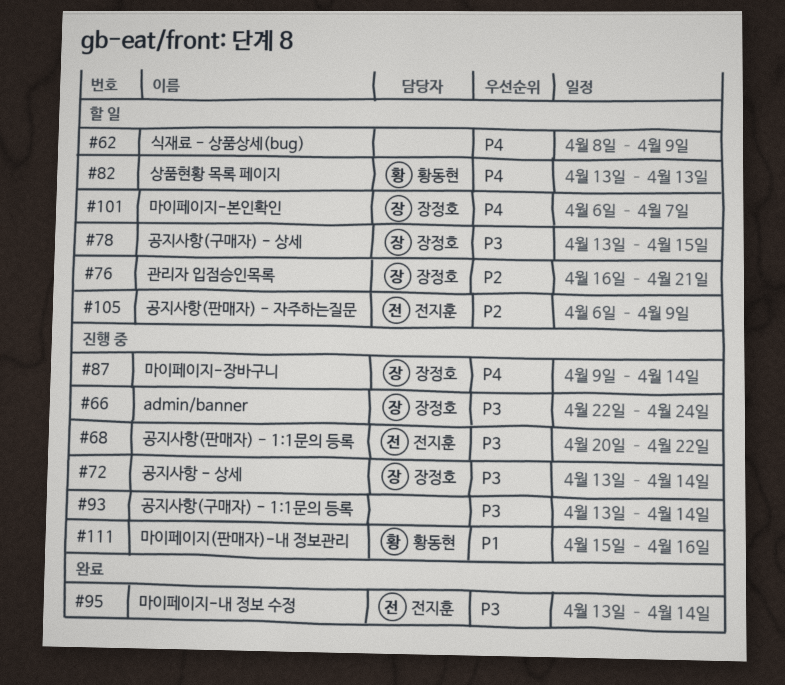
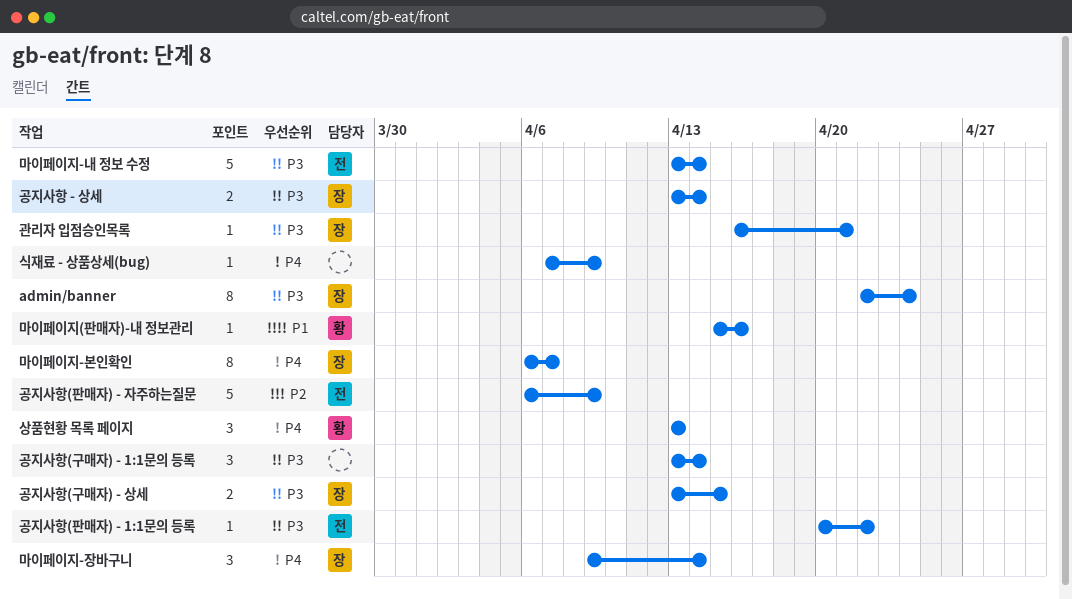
관리자 입점승인목록, priority: P2 -> P3
식재료 - 상품상세(bug), start: Apr 8 -> Apr 7

